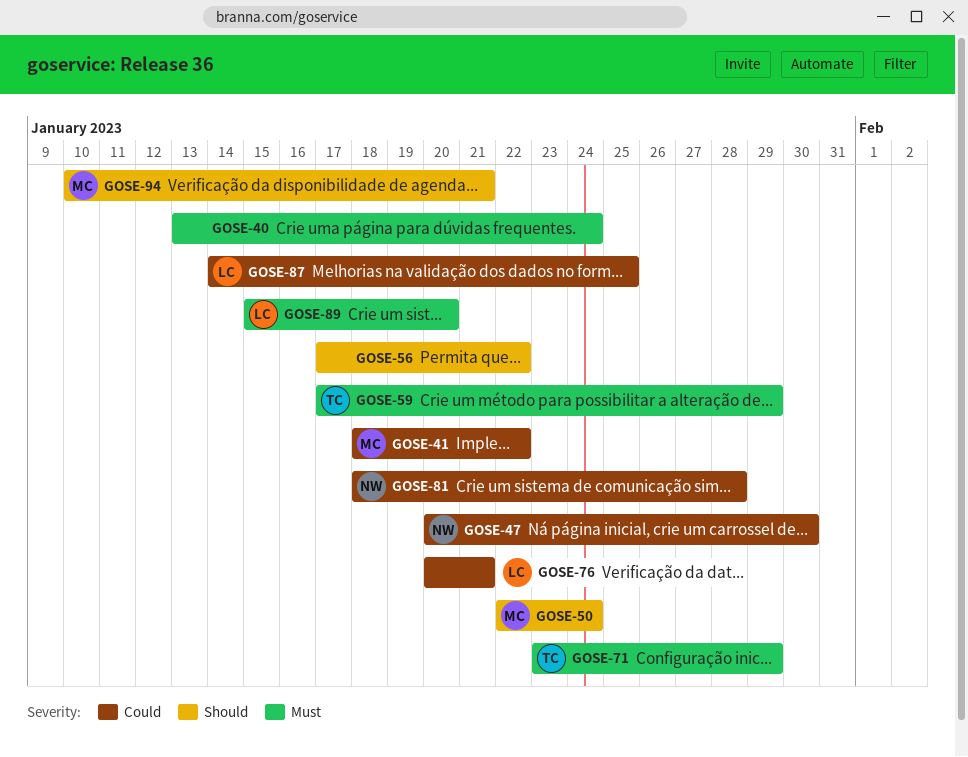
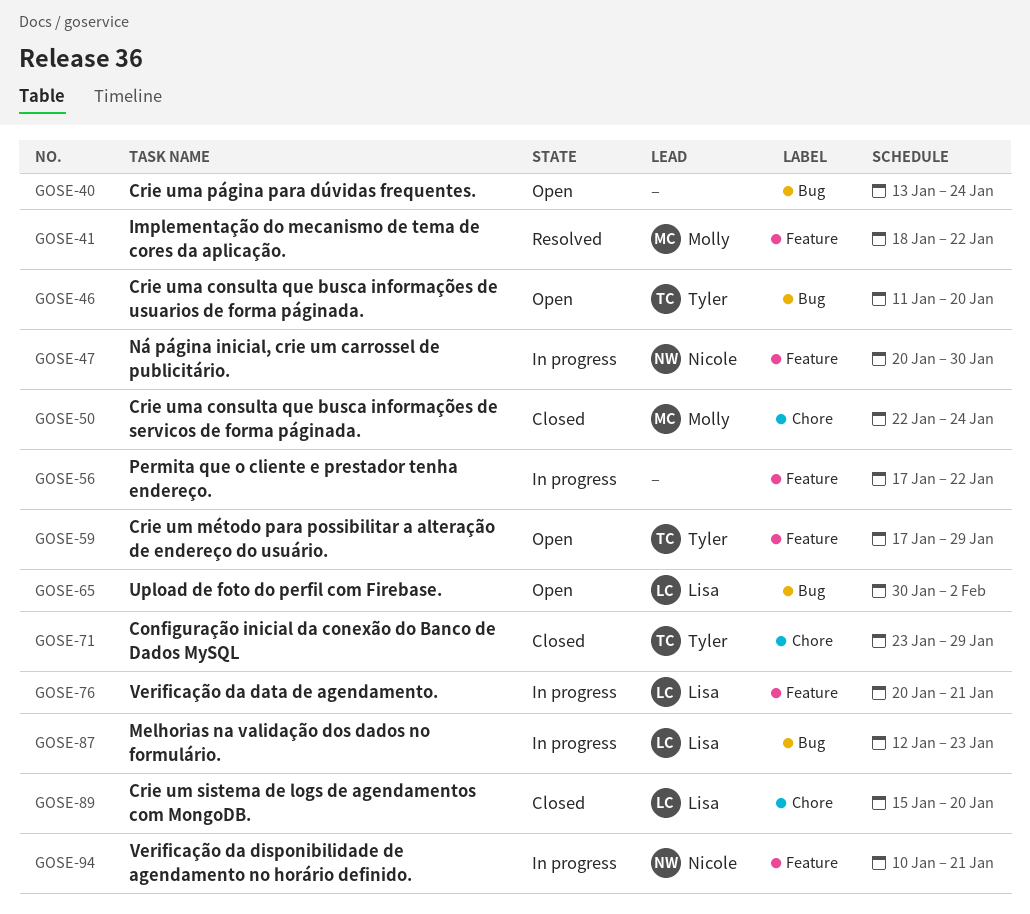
GOSE-46: none -> present
GOSE-65: none -> present
GOSE-81: present -> none
GOSE-87, start: Jan 14 -> Jan 12
GOSE-87, due: Jan 25 -> Jan 23
GOSE-94, owner: Molly -> Nicole

